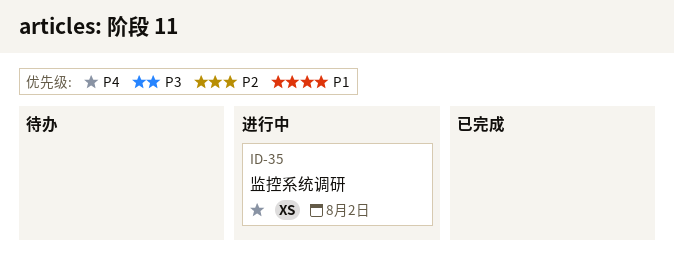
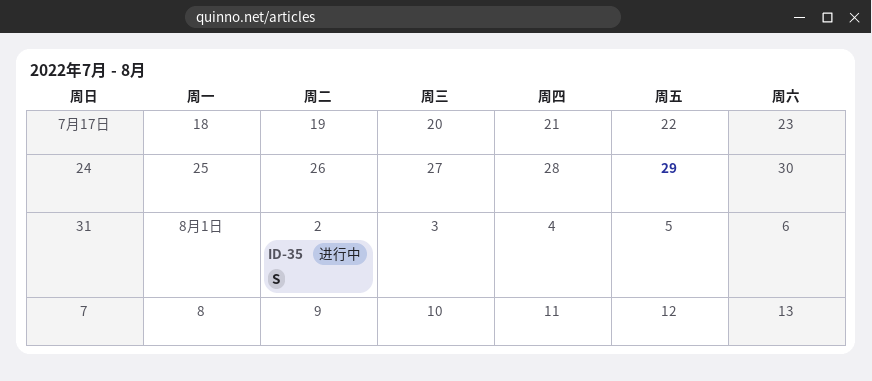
ID-35, estimate: XS -> S

